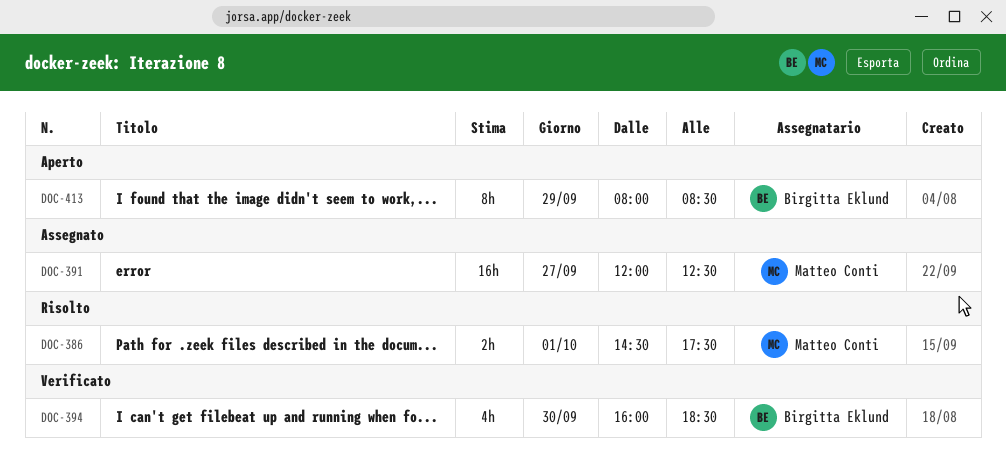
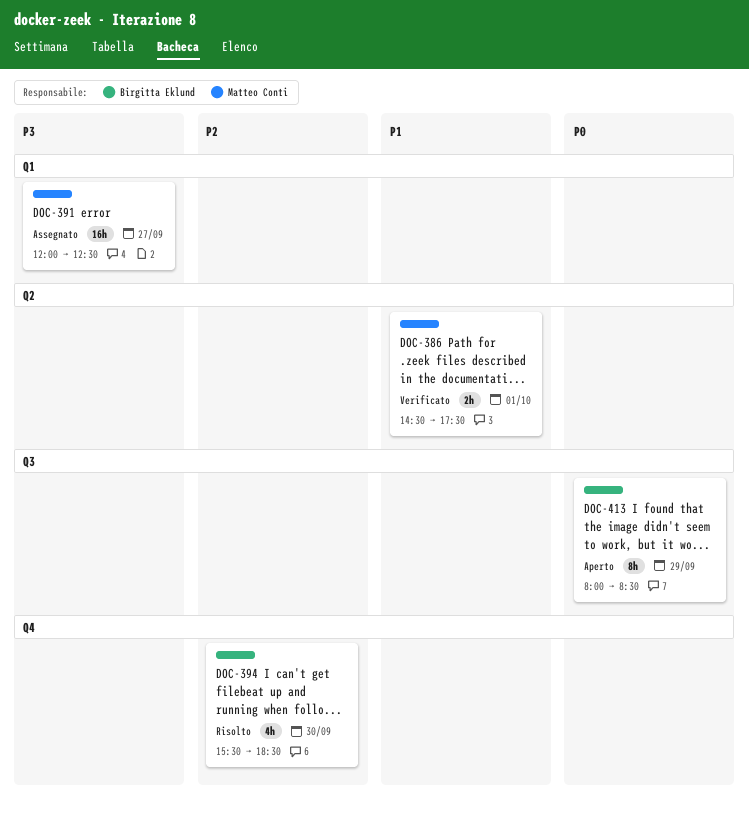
DOC-386, status: Risolto -> Verificato
DOC-394, status: Verificato -> Risolto
DOC-394, begins: 16:00 -> 15:30

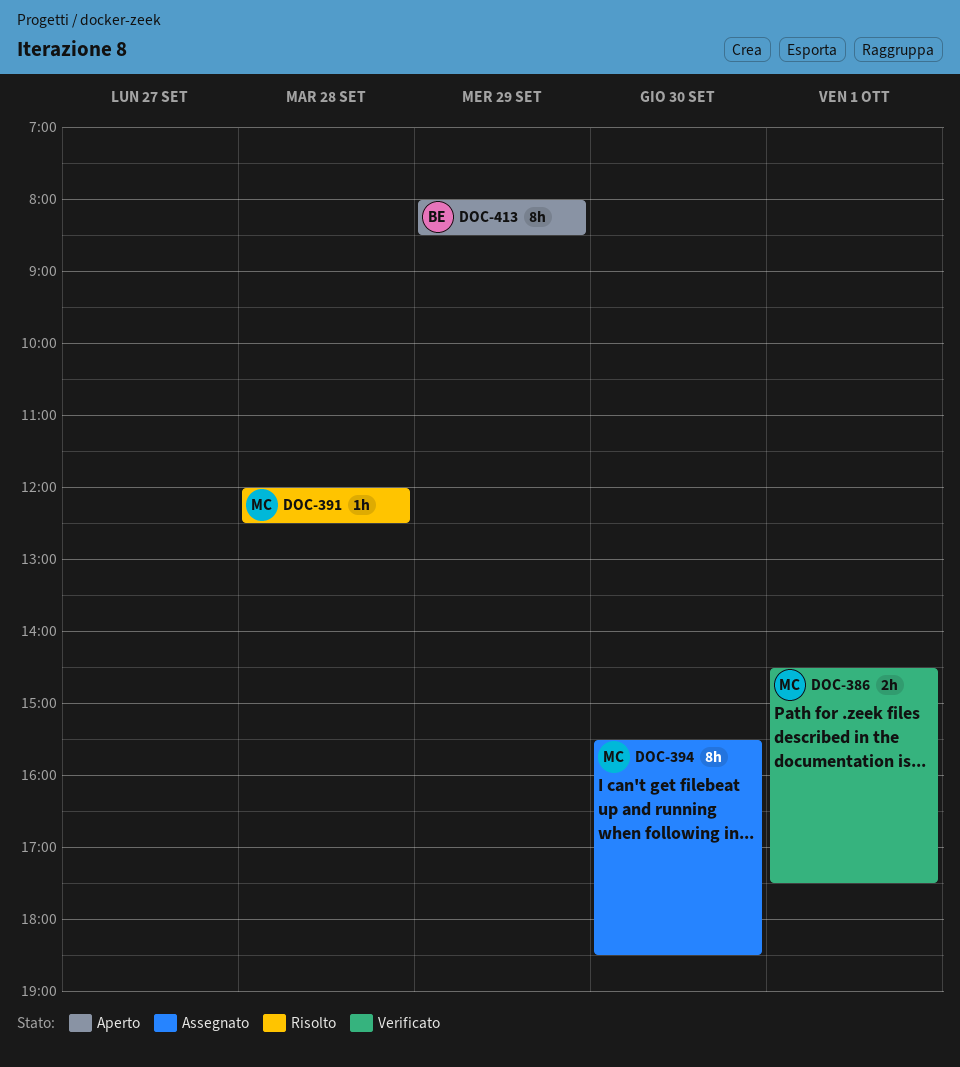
DOC-391, status: Assegnato -> Risolto
DOC-391, estimate: 16h -> 1h
DOC-391, day: Sep 27 -> Sep 28
DOC-394, status: Risolto -> Assegnato
DOC-394, owner: Birgitta Eklund -> Matteo Conti
DOC-394, estimate: 4h -> 8h

